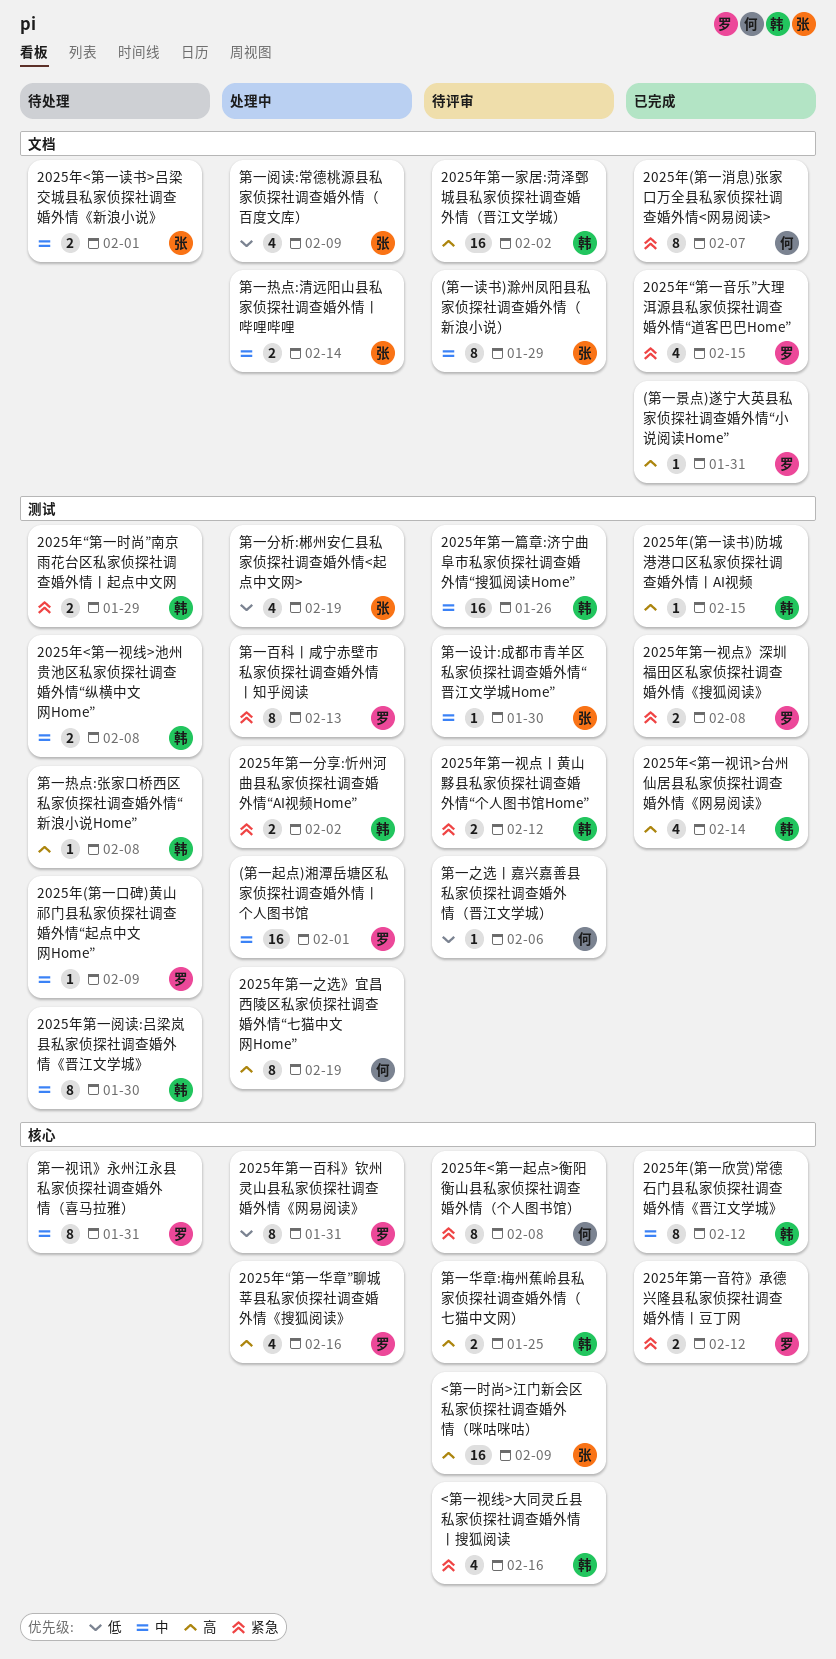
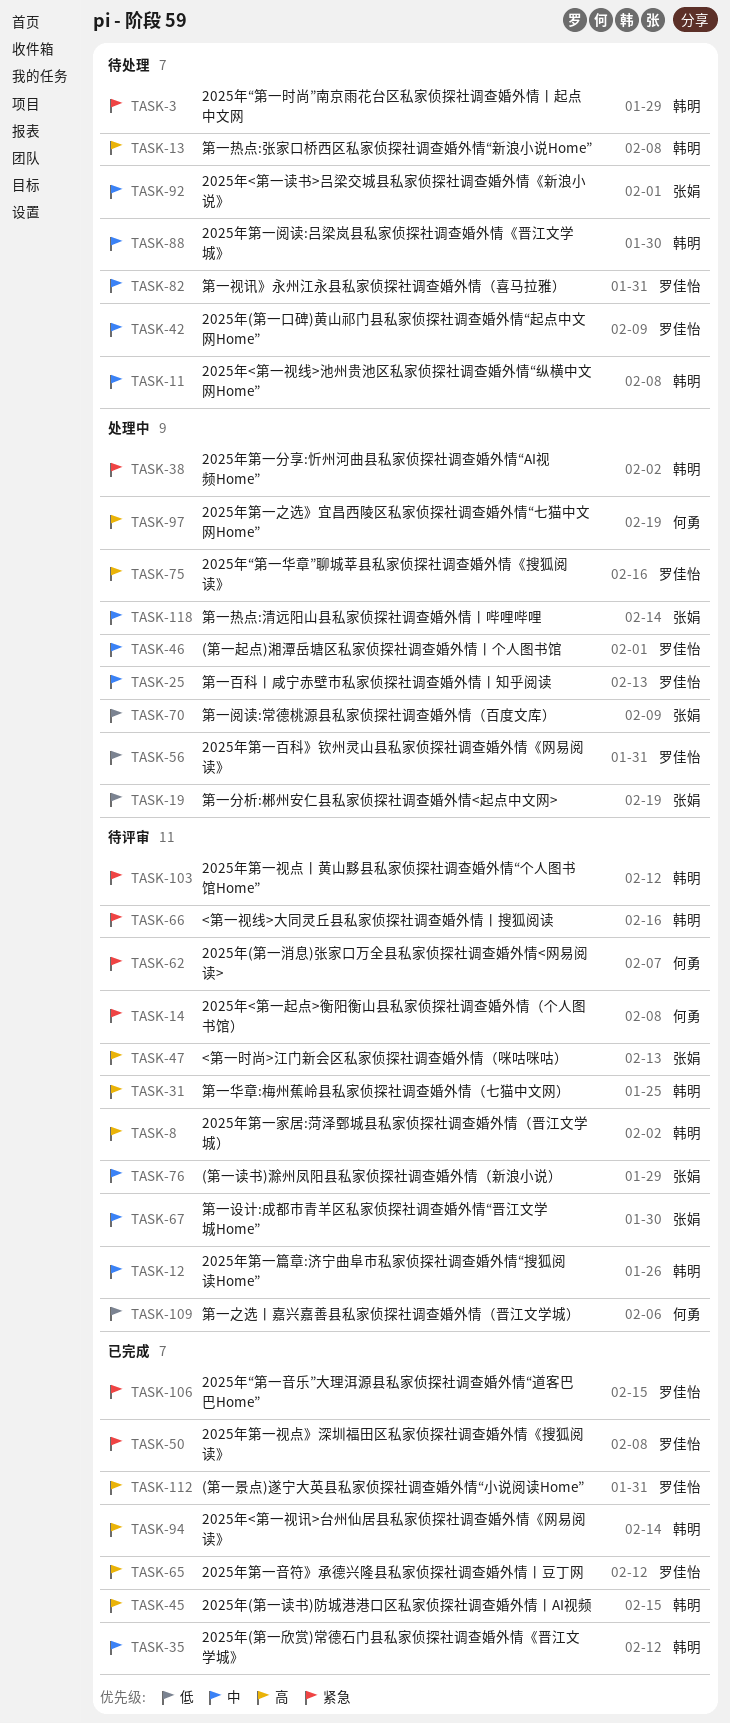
2025年(第一消息)张家口万全县私家侦探社调查婚外情<网易阅读>, status: 已完成 -> 待评审
2025年第一音符》承德兴隆县私家侦探社调查婚外情丨豆丁网, priority: 紧急 -> 高
<第一时尚>江门新会区私家侦探社调查婚外情（咪咕咪咕）, due: Feb 9 -> Feb 13
第一百科丨咸宁赤壁市私家侦探社调查婚外情丨知乎阅读, priority: 紧急 -> 中

